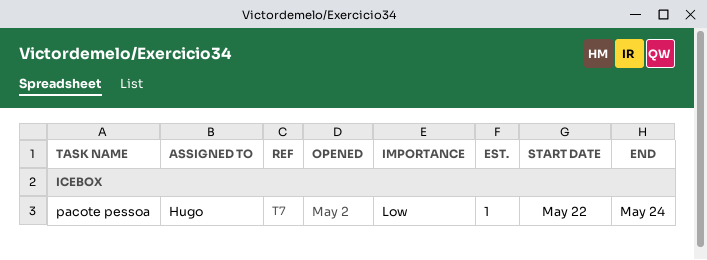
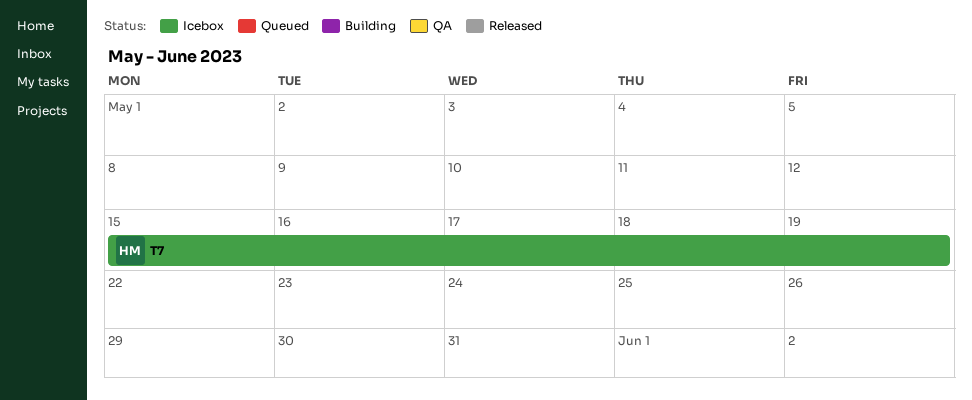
T7, start: May 22 -> May 15
T7, due: May 24 -> May 19

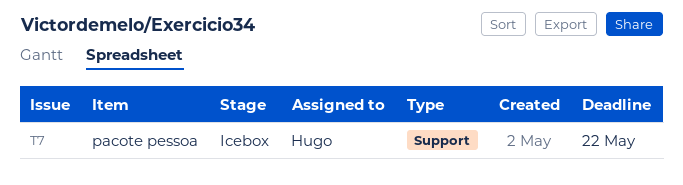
T7, due: May 19 -> May 22

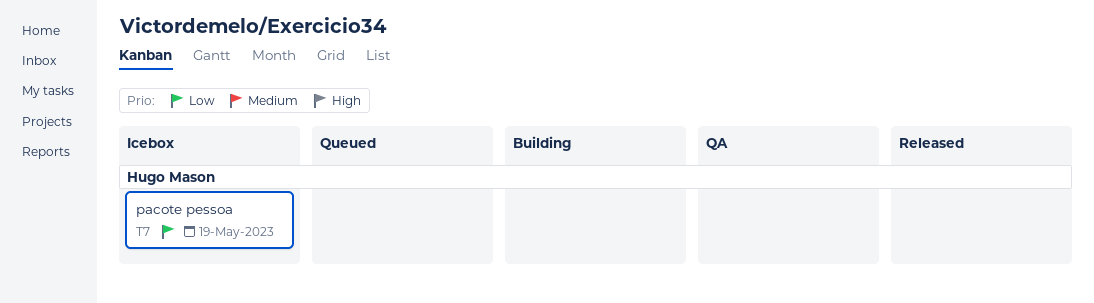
T7, due: May 22 -> May 19

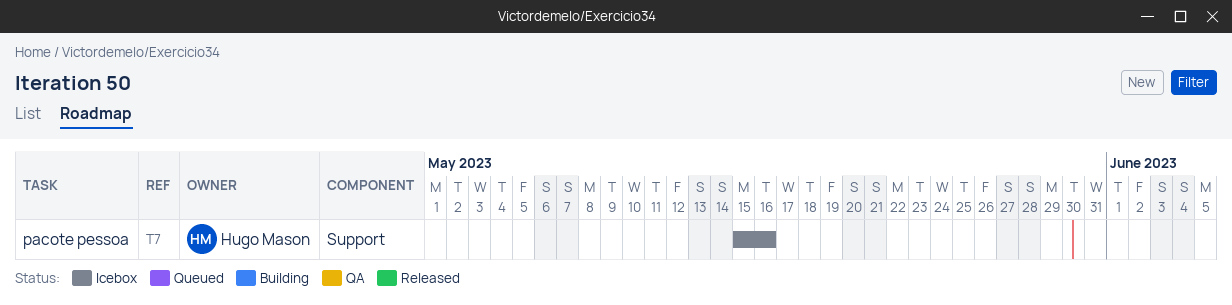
T7, due: May 19 -> May 16

